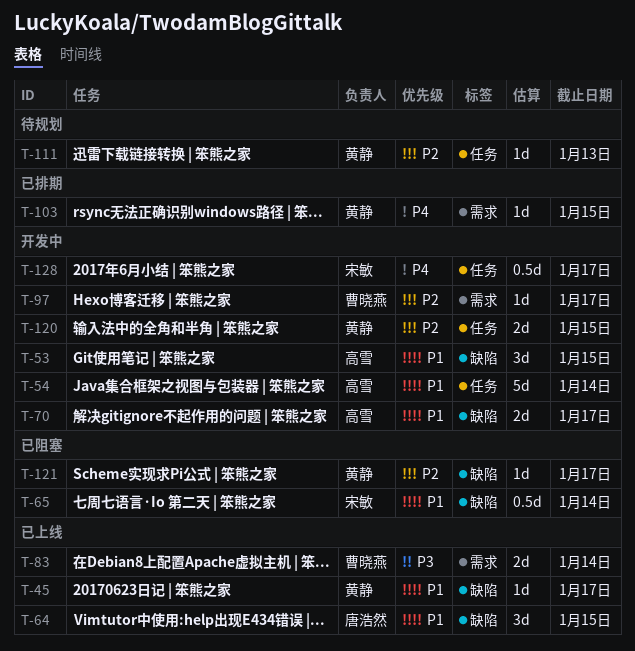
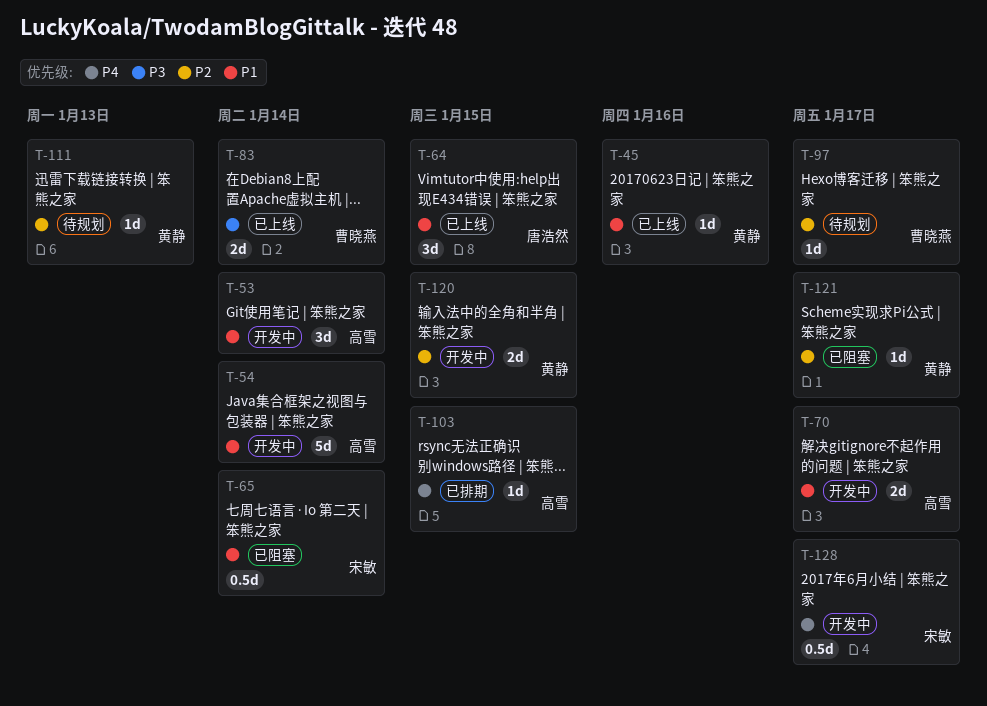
T-45, due: Jan 17 -> Jan 16
T-53, due: Jan 15 -> Jan 14
T-97, status: 开发中 -> 待规划
T-103, owner: 黄静 -> 高雪

